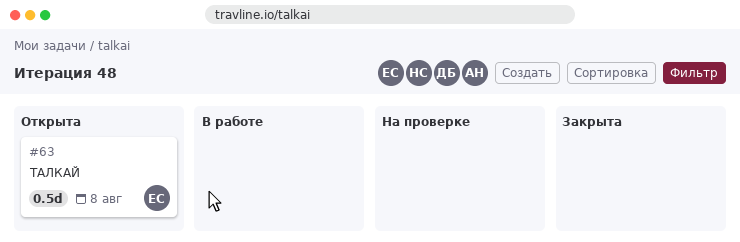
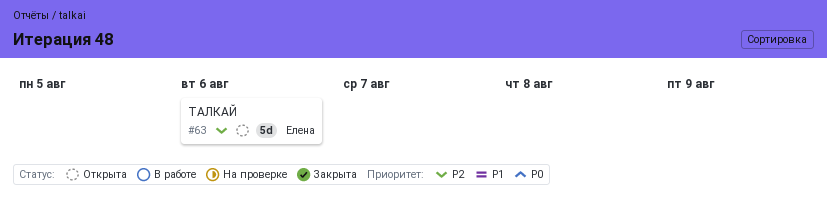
#63, estimate: 0.5d -> 5d
#63, due: Aug 8 -> Aug 6

